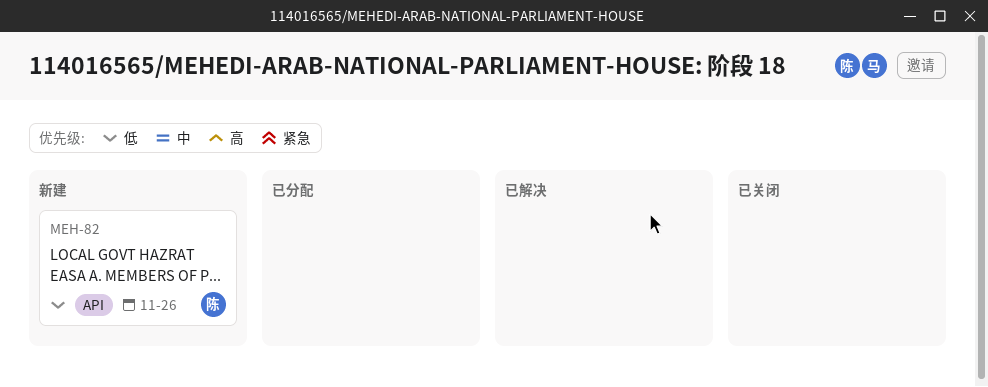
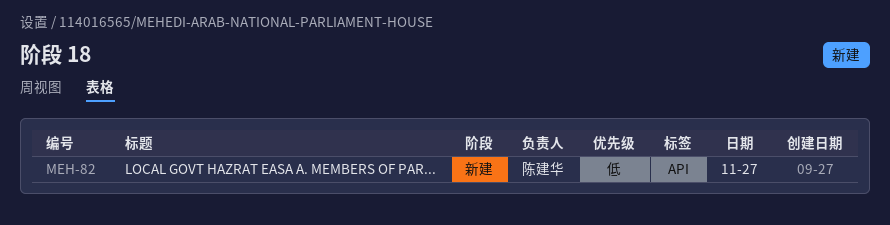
MEH-82, day: Nov 26 -> Nov 27

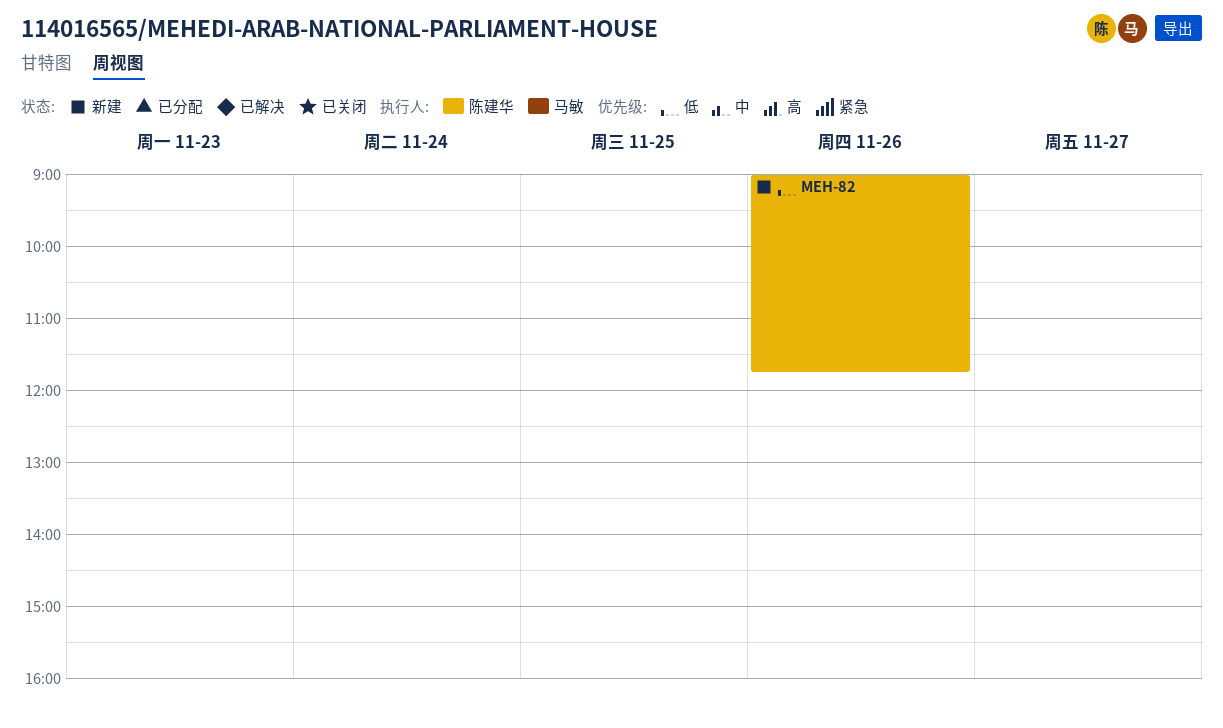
MEH-82, day: Nov 27 -> Nov 26

